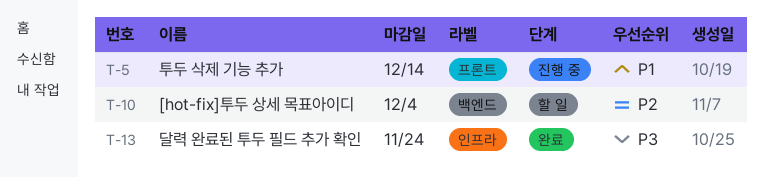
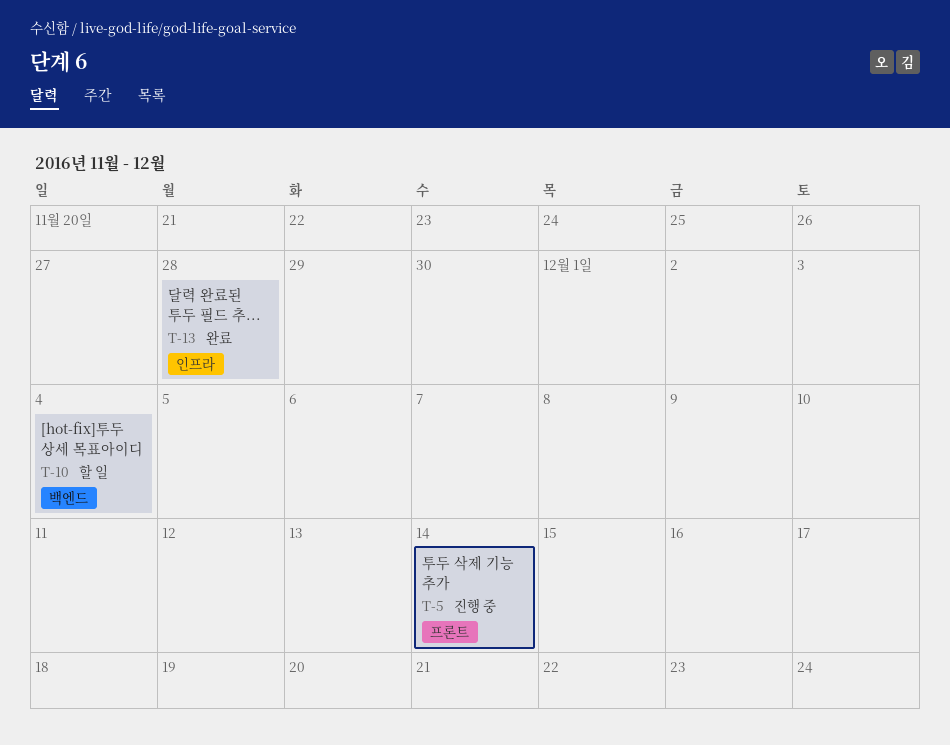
T-13, due: Nov 24 -> Nov 28

